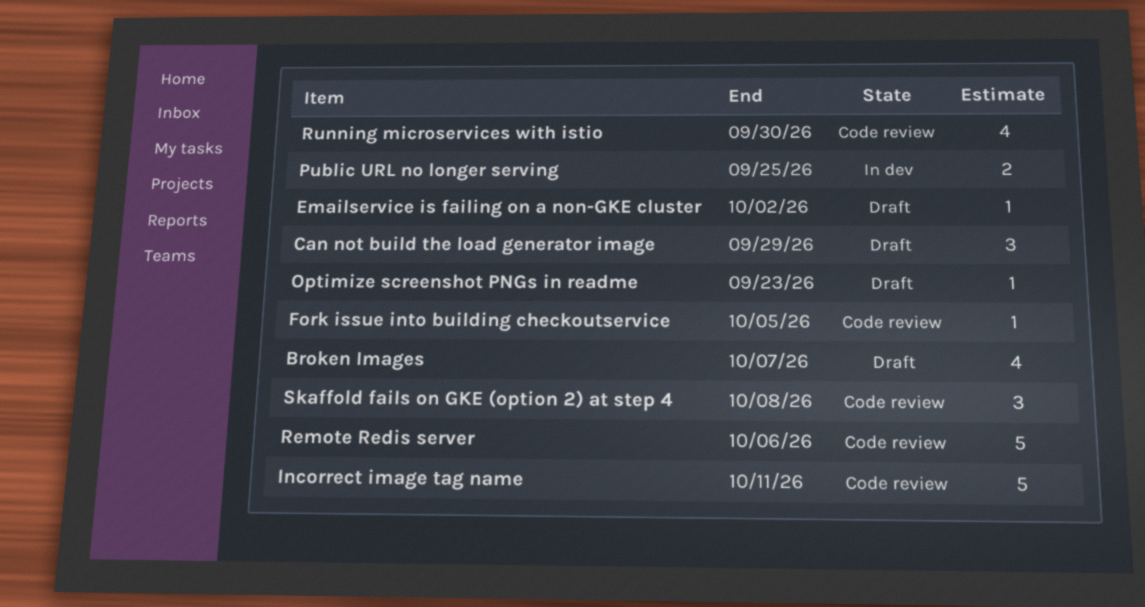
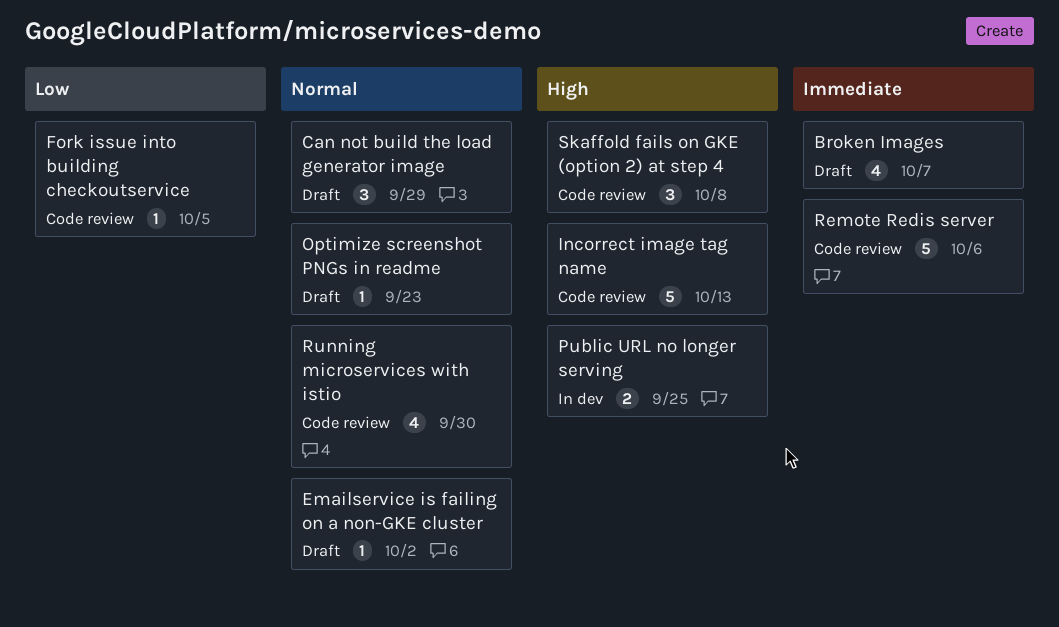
Incorrect image tag name, due: Oct 11 -> Oct 13

